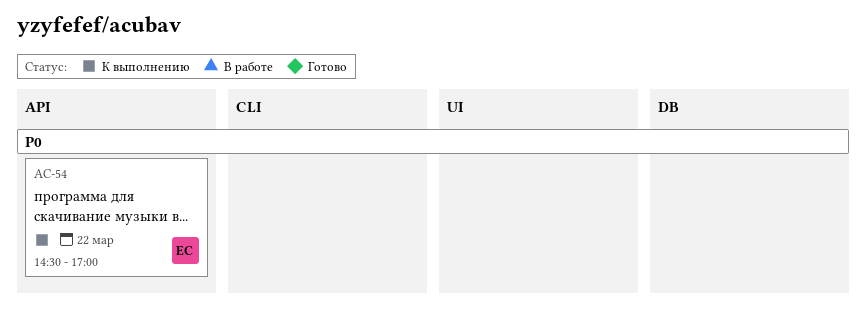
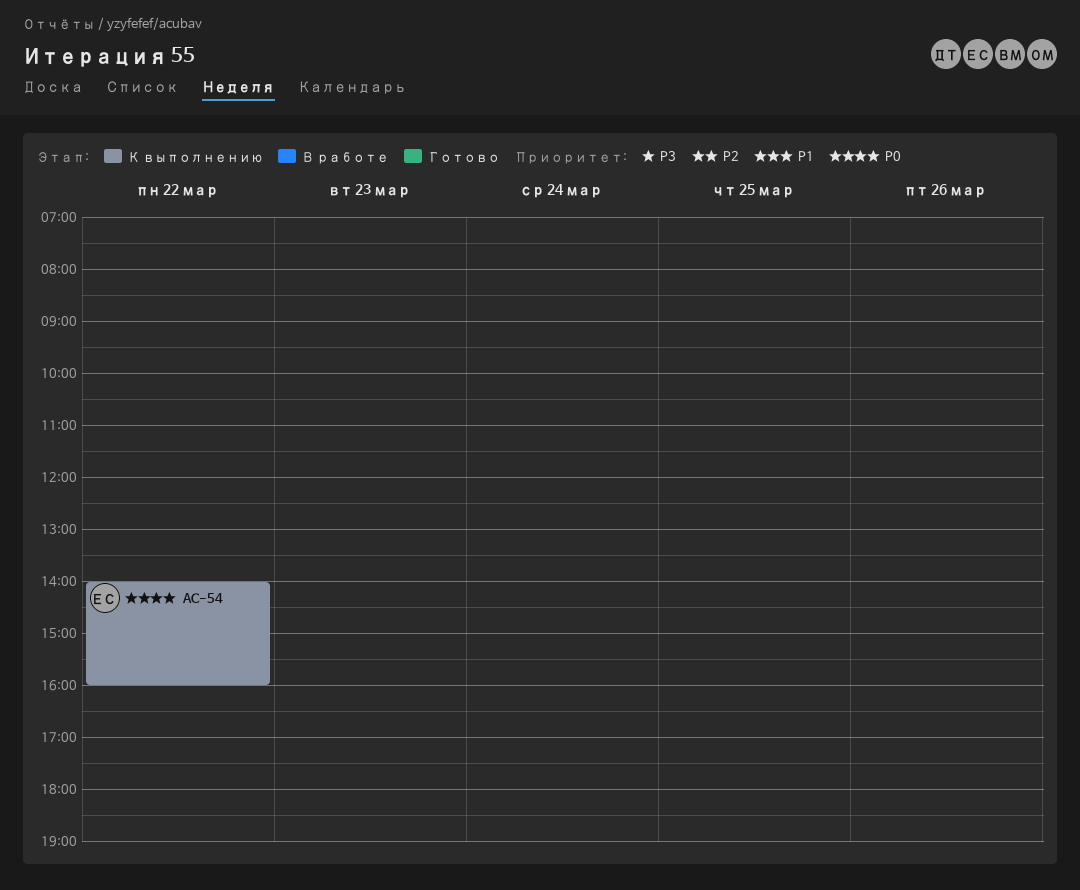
AC-54, begins: 14:30 -> 14:00
AC-54, ends: 17:00 -> 16:00

